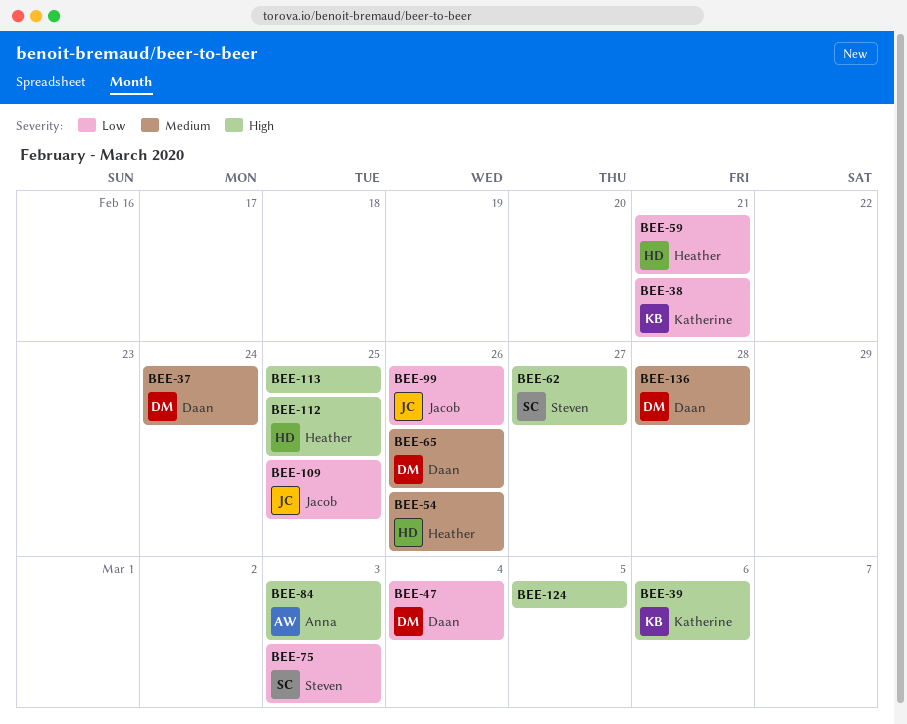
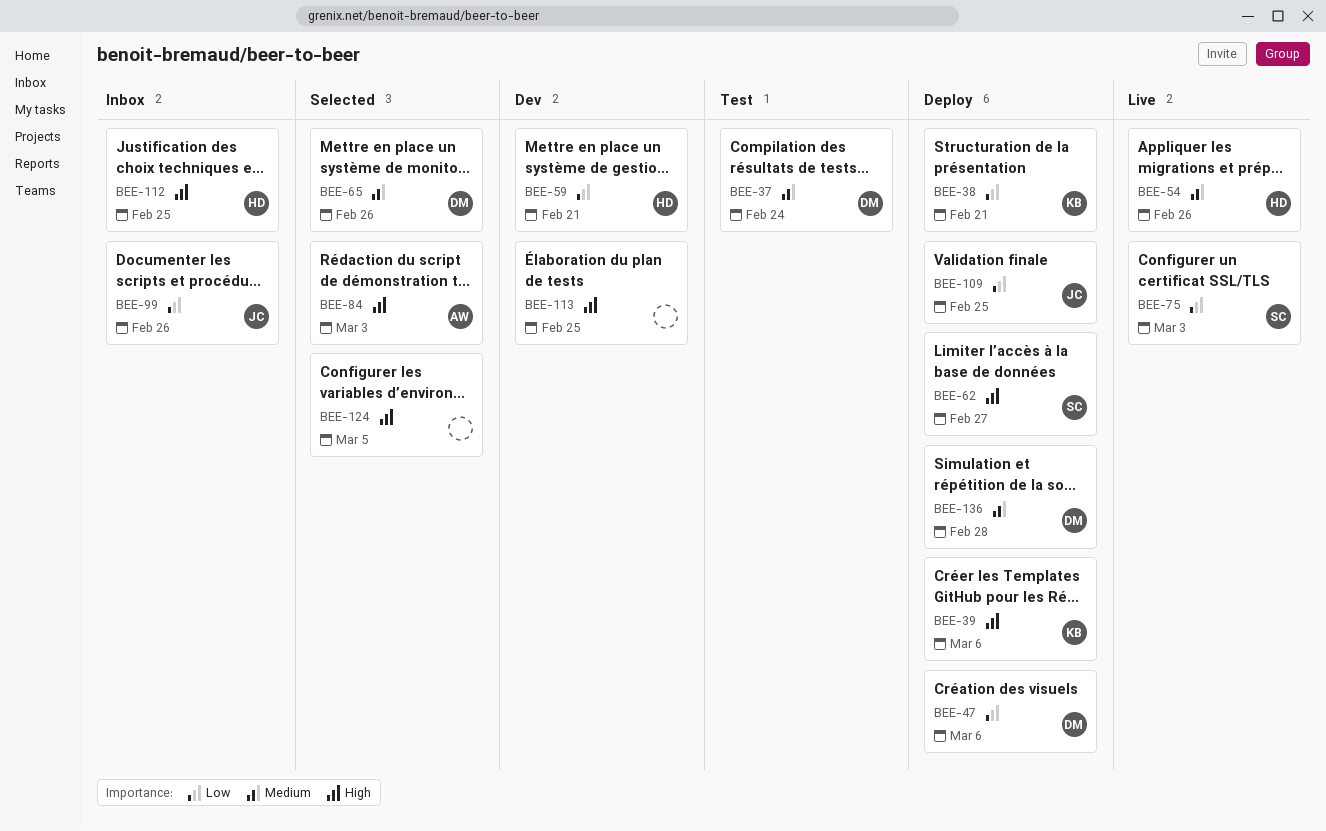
BEE-47, due: Mar 4 -> Mar 6

